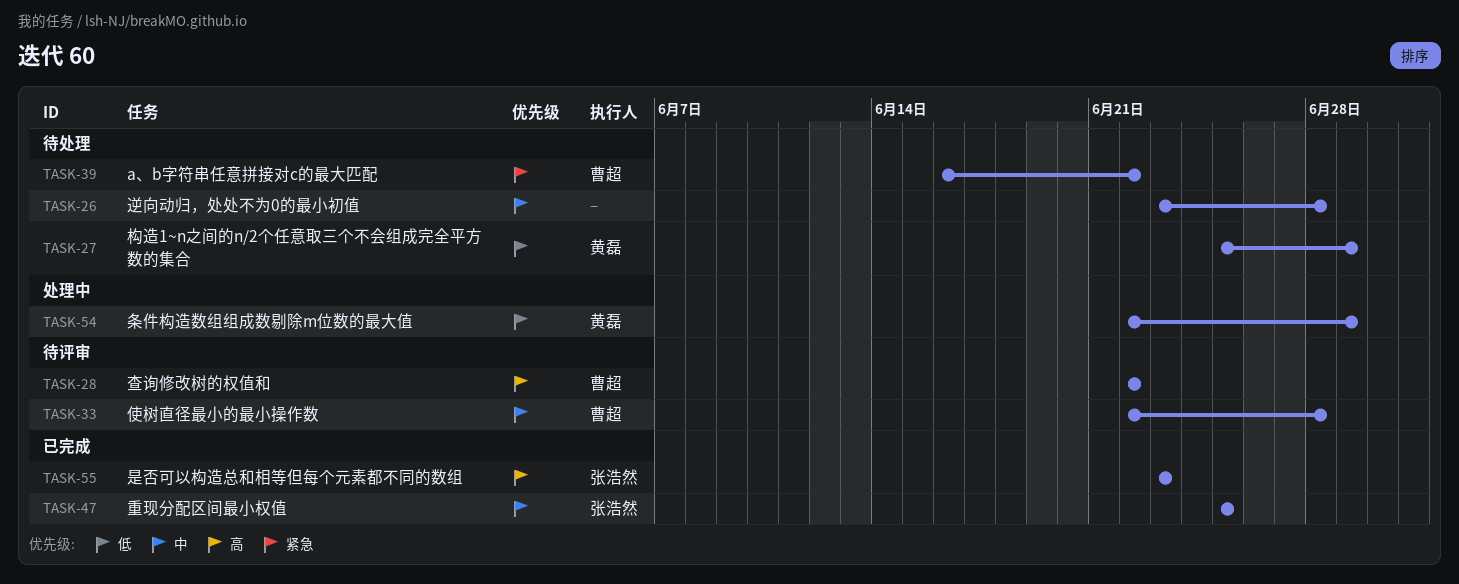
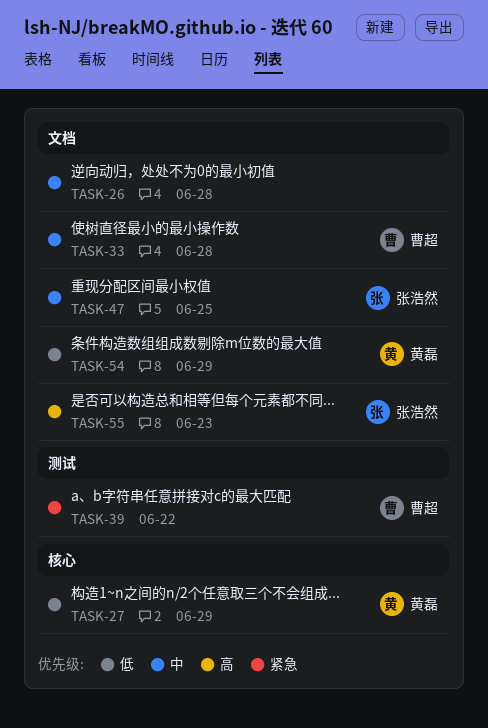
TASK-28: present -> none

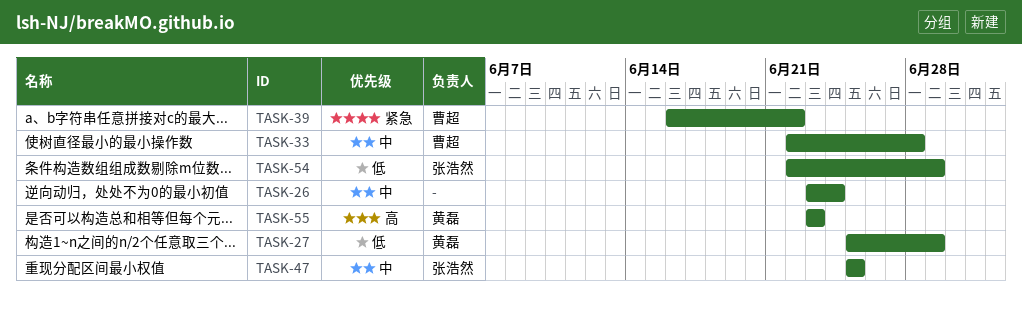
TASK-26, due: Jun 28 -> Jun 24
TASK-54, owner: 黄磊 -> 张浩然
TASK-55, owner: 张浩然 -> 黄磊

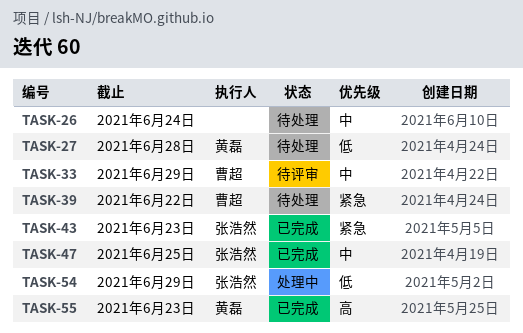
TASK-27, due: Jun 29 -> Jun 28
TASK-33, due: Jun 28 -> Jun 29
TASK-43: none -> present

